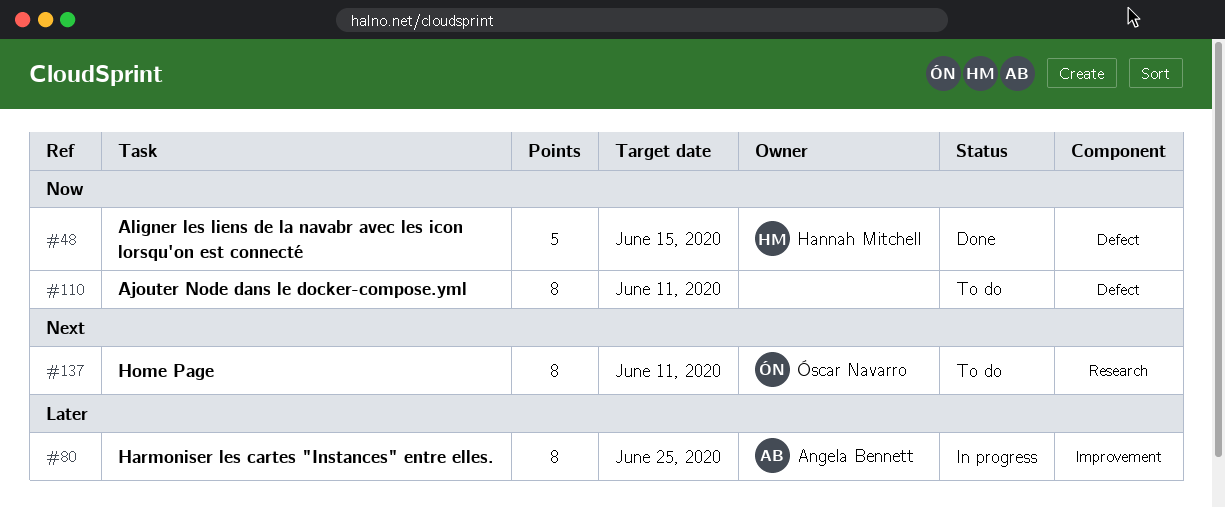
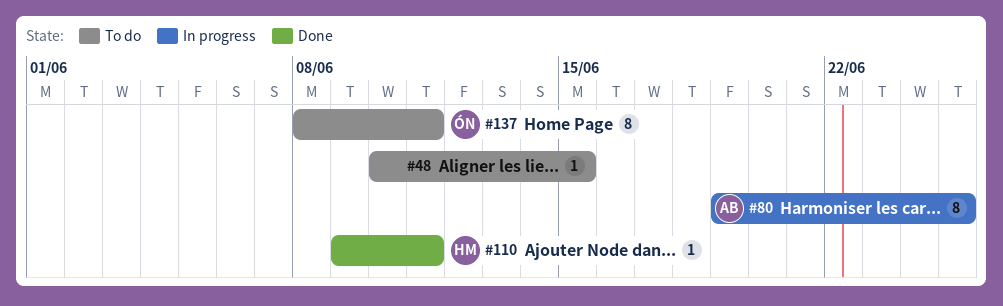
#48, status: Done -> To do
#48, owner: Hannah Mitchell -> none
#48, estimate: 5 -> 1
#110, status: To do -> Done
#110, owner: none -> Hannah Mitchell
#110, estimate: 8 -> 1

